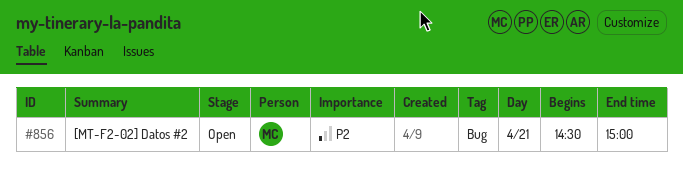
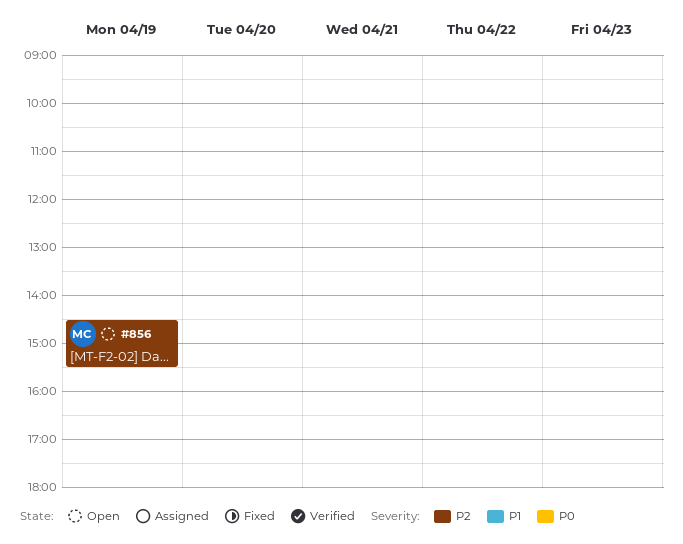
#856, day: Apr 21 -> Apr 19
#856, ends: 15:00 -> 15:30

